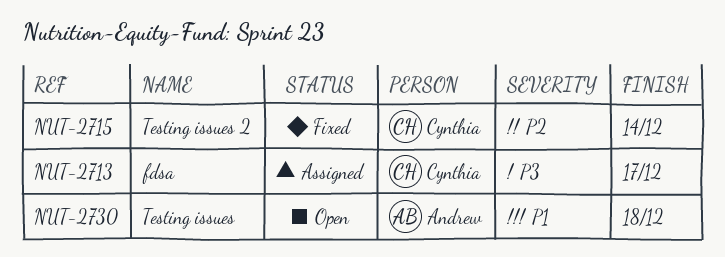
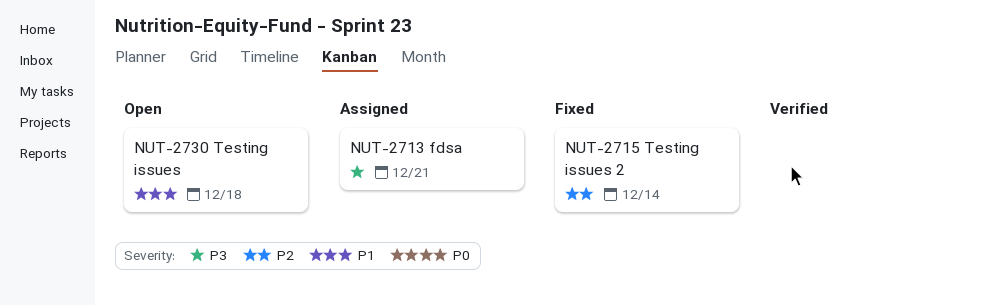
NUT-2713, due: Dec 17 -> Dec 21

